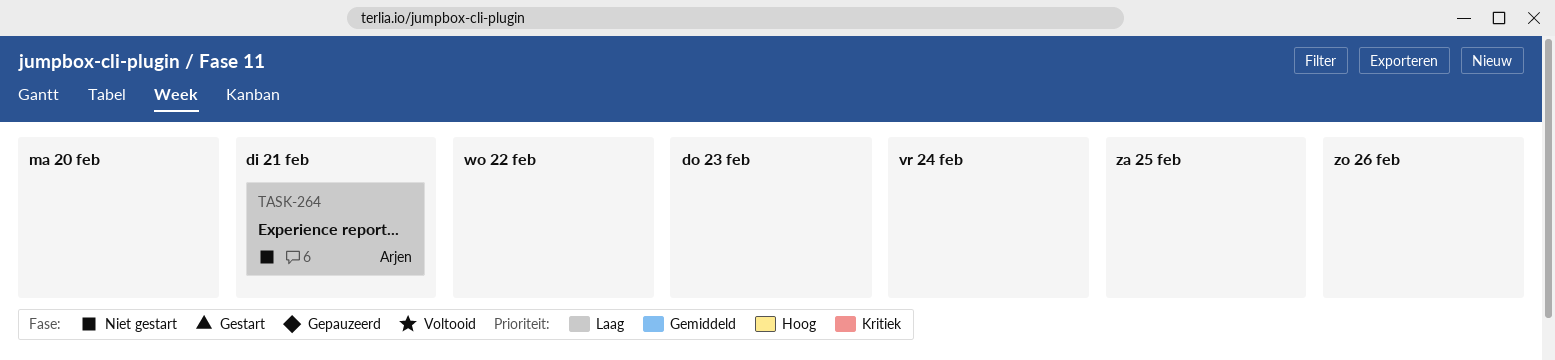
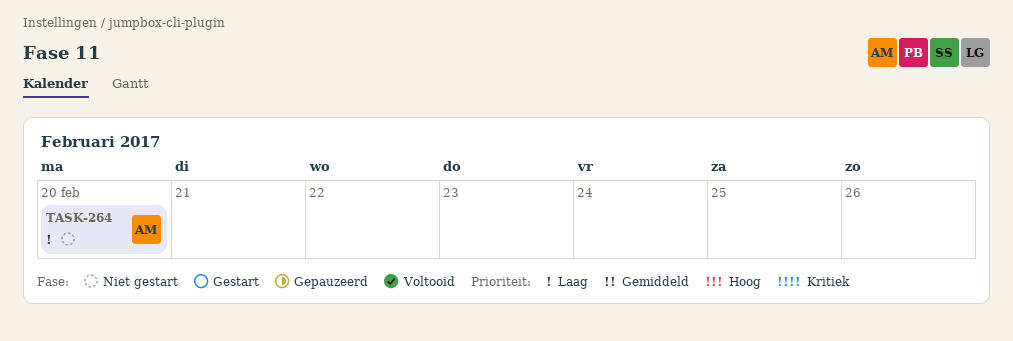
TASK-264, due: Feb 21 -> Feb 20

